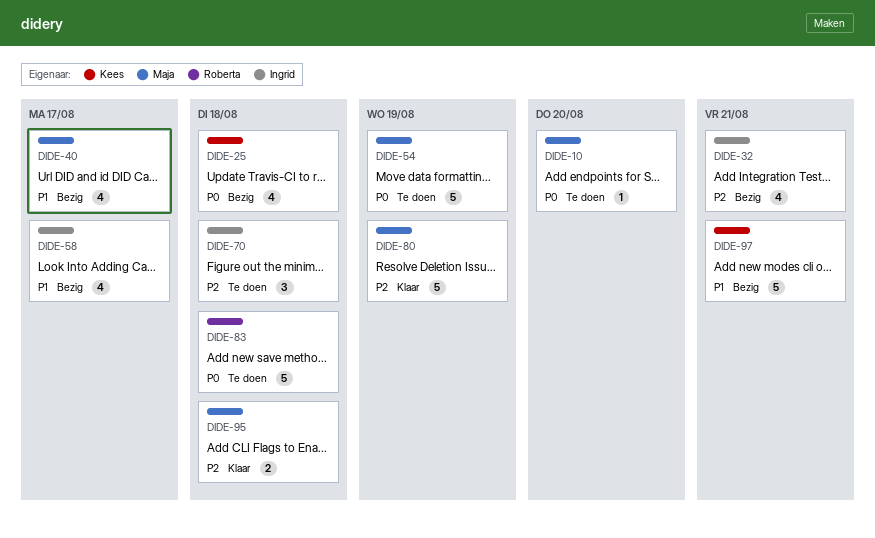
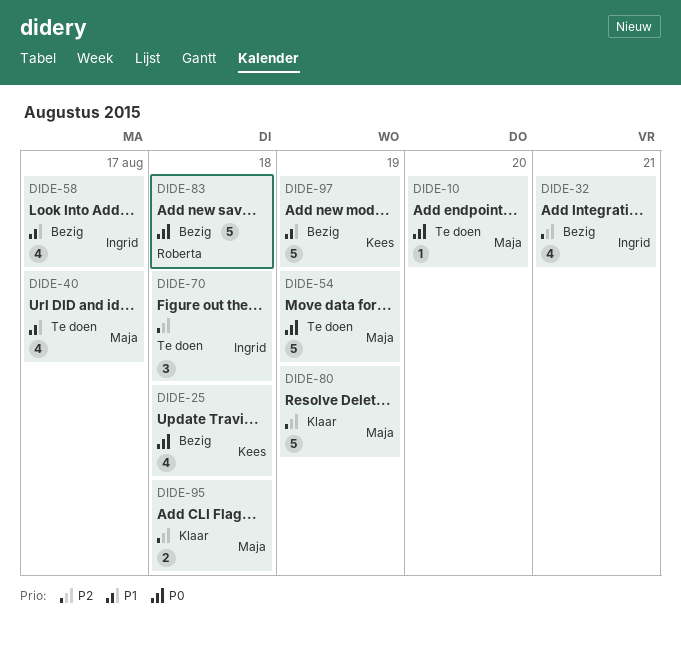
DIDE-40, status: Bezig -> Te doen
DIDE-83, status: Te doen -> Bezig
DIDE-97, due: Aug 21 -> Aug 19

